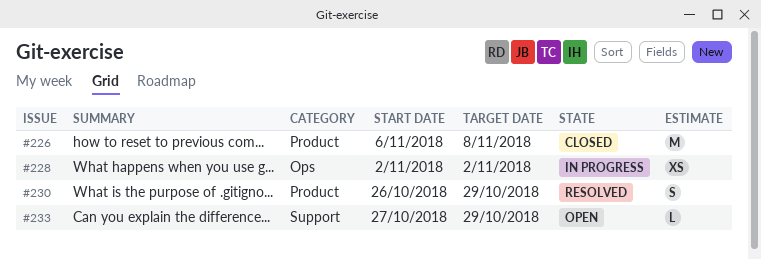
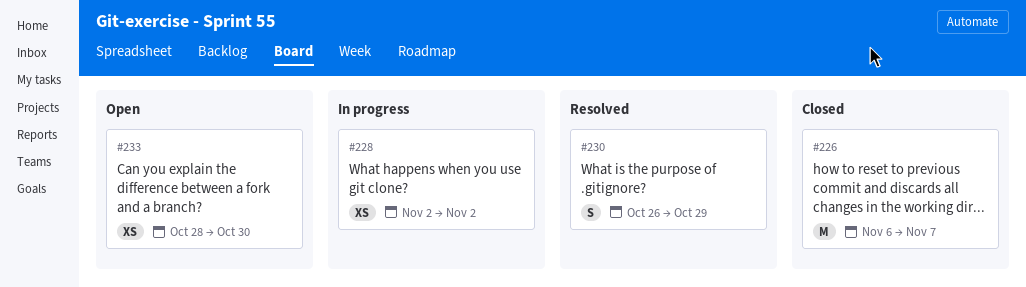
#226, due: Nov 8 -> Nov 7
#233, estimate: L -> XS
#233, start: Oct 27 -> Oct 28
#233, due: Oct 29 -> Oct 30

